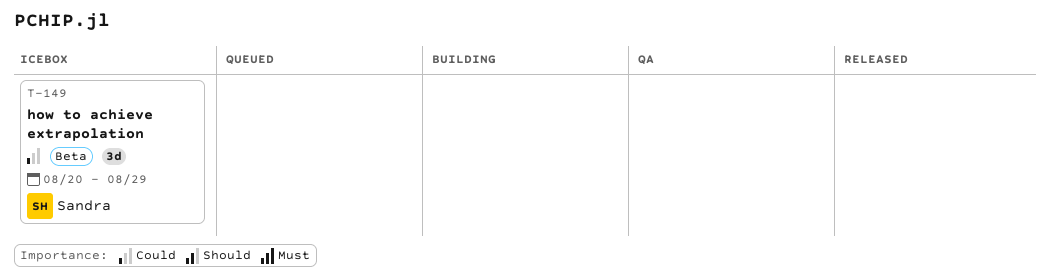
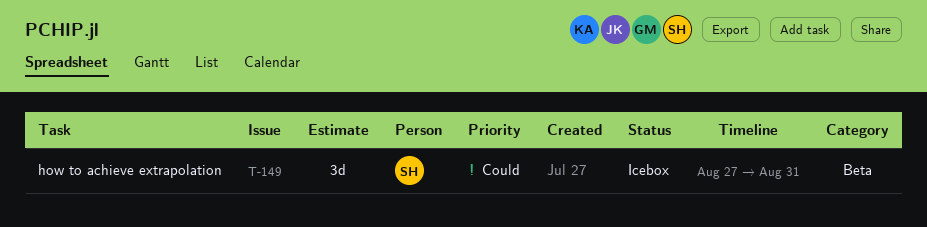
T-149, start: Aug 20 -> Aug 27
T-149, due: Aug 29 -> Aug 31

